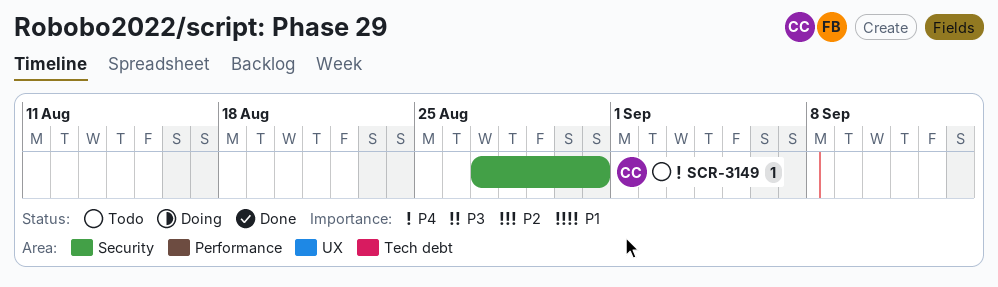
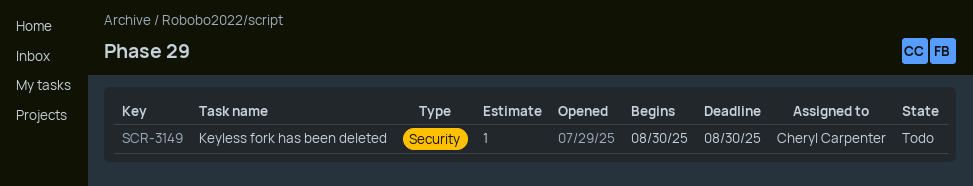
SCR-3149, start: Aug 27 -> Aug 30
SCR-3149, due: Aug 31 -> Aug 30

